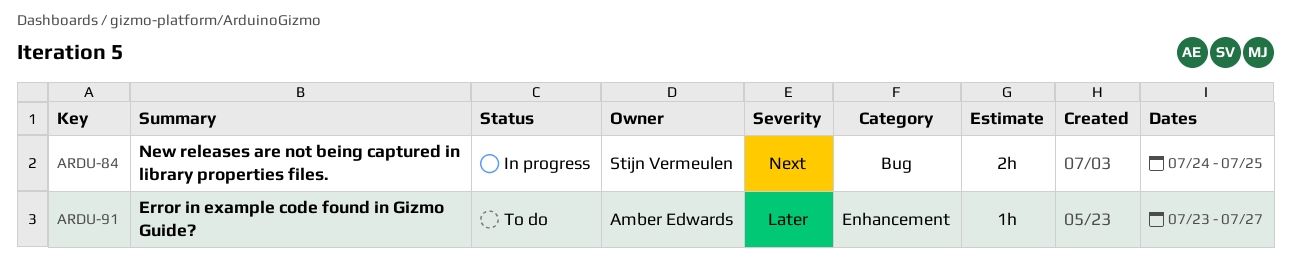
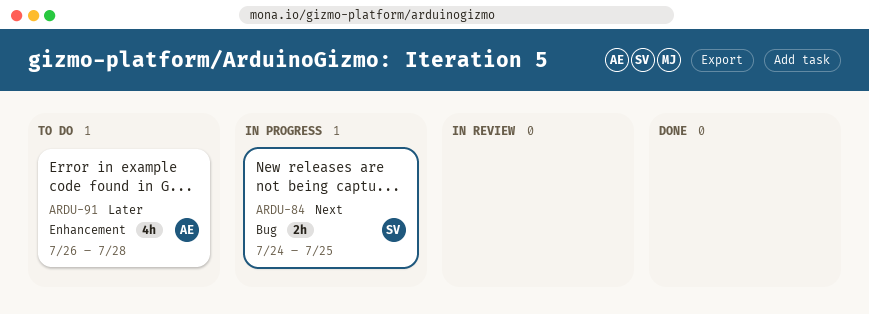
ARDU-91, estimate: 1h -> 4h
ARDU-91, start: Jul 23 -> Jul 26
ARDU-91, due: Jul 27 -> Jul 28

